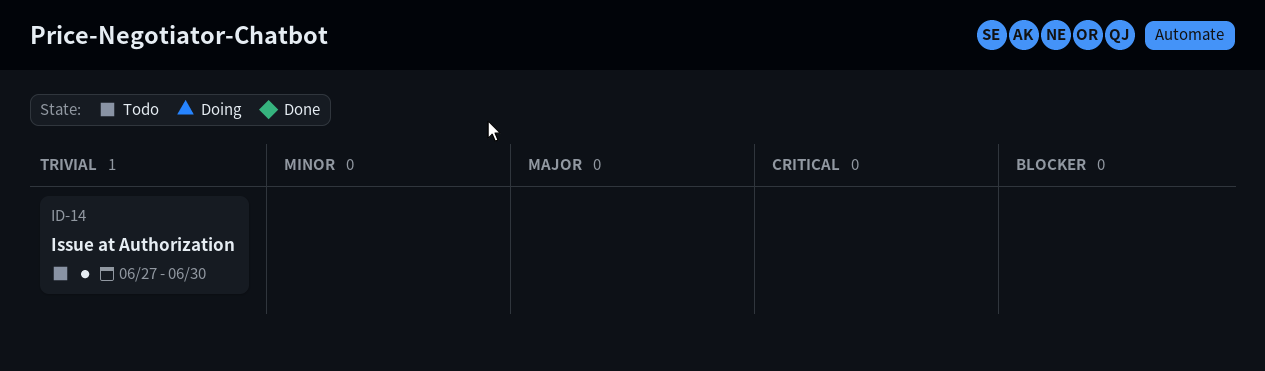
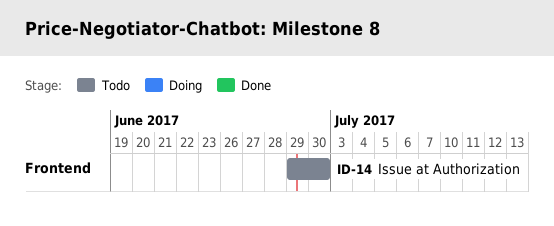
ID-14, start: Jun 27 -> Jun 29

